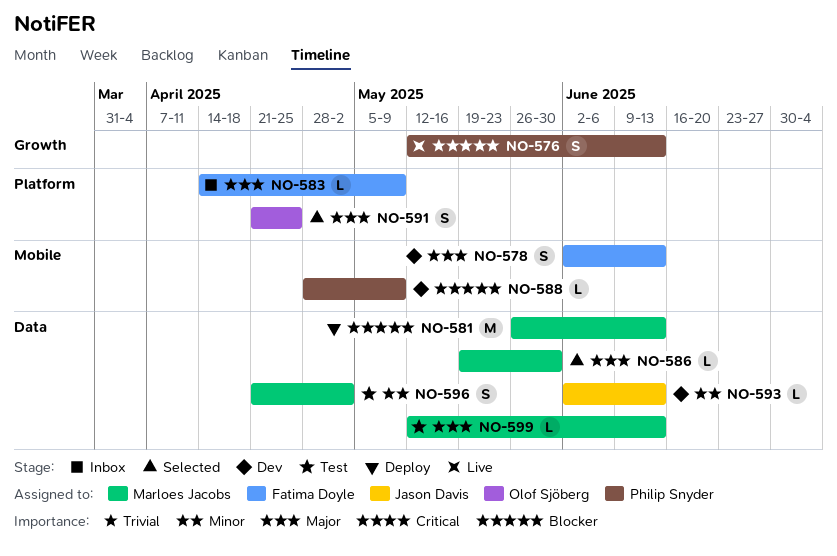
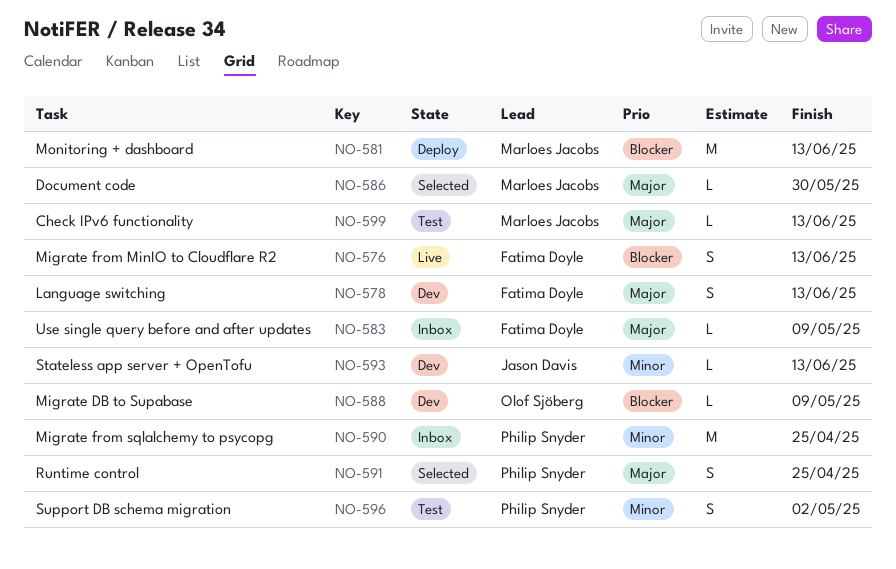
NO-576, owner: Philip Snyder -> Fatima Doyle
NO-588, owner: Philip Snyder -> Olof Sjöberg
NO-590: none -> present
NO-591, owner: Olof Sjöberg -> Philip Snyder
NO-596, owner: Marloes Jacobs -> Philip Snyder

